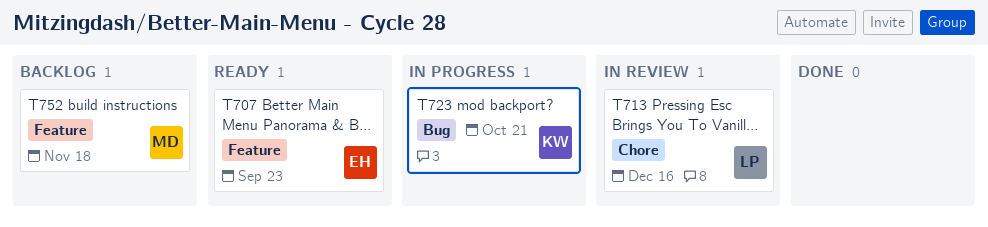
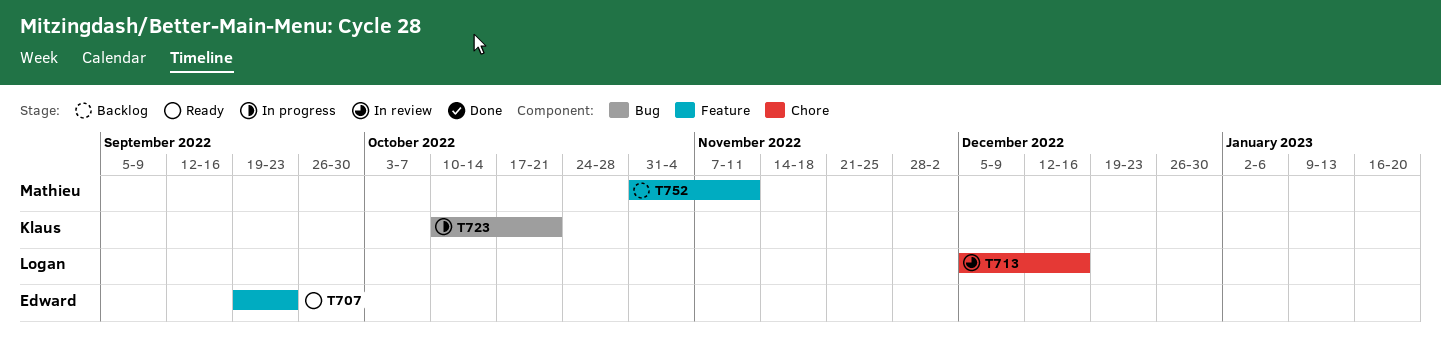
T752, due: Nov 18 -> Nov 11

